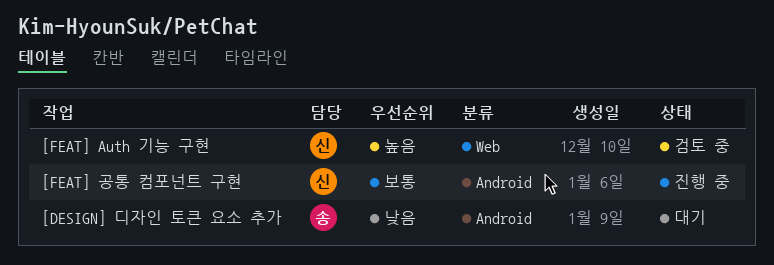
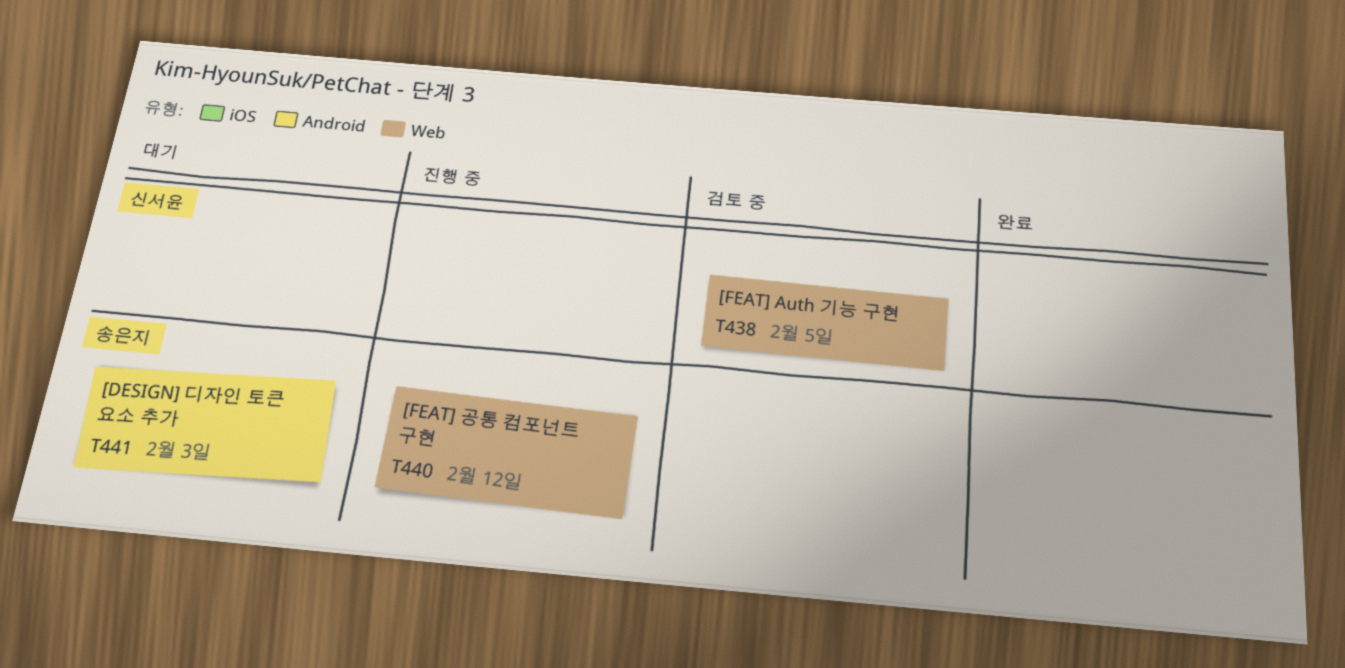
[FEAT] 공통 컴포넌트 구현, owner: 신서윤 -> 송은지
[FEAT] 공통 컴포넌트 구현, label: Android -> Web

